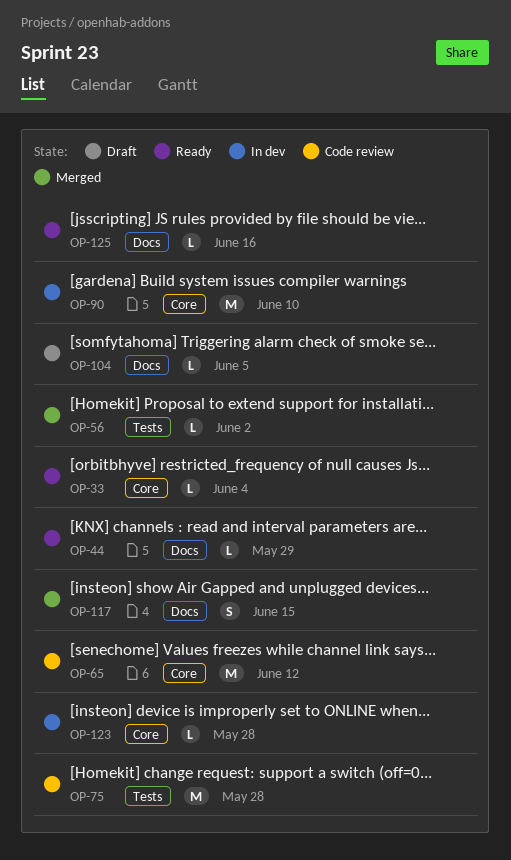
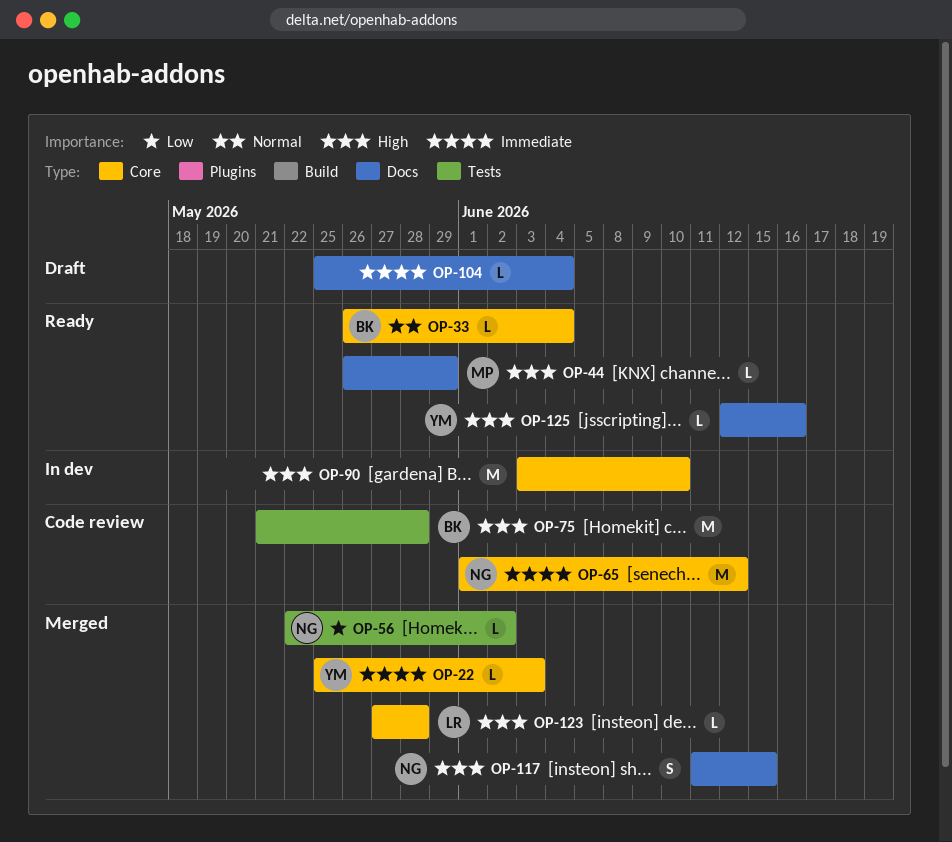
OP-22: none -> present
OP-104, due: Jun 5 -> Jun 4
OP-123, status: In dev -> Merged

